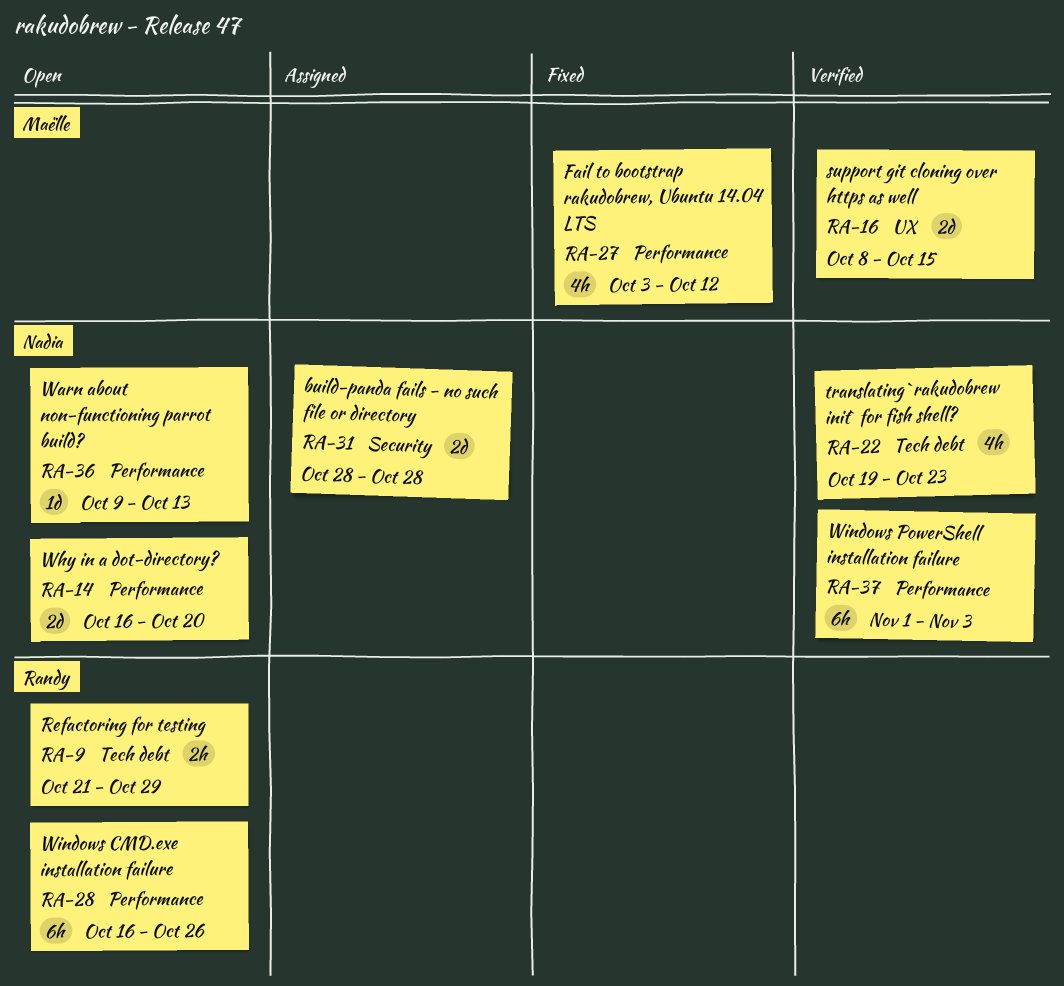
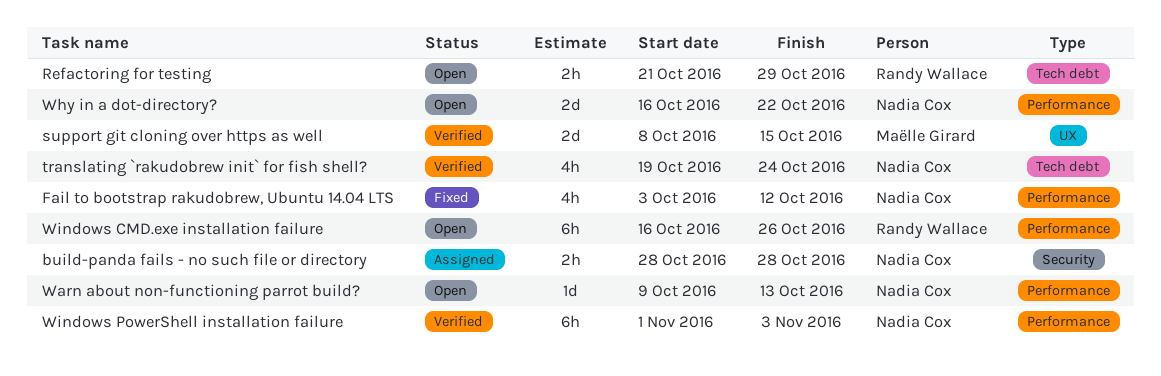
build-panda fails - no such file or directory, estimate: 2d -> 2h
Fail to bootstrap rakudobrew, Ubuntu 14.04 LTS, owner: Maëlle Girard -> Nadia Cox
translating `rakudobrew init` for fish shell?, due: Oct 23 -> Oct 24
Why in a dot-directory?, due: Oct 20 -> Oct 22

